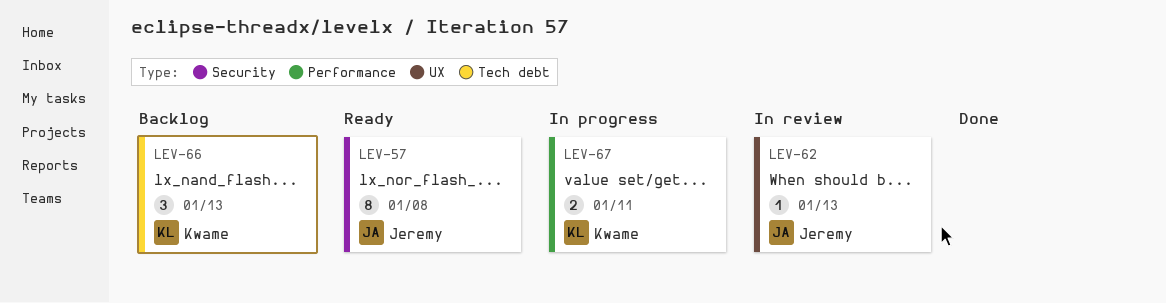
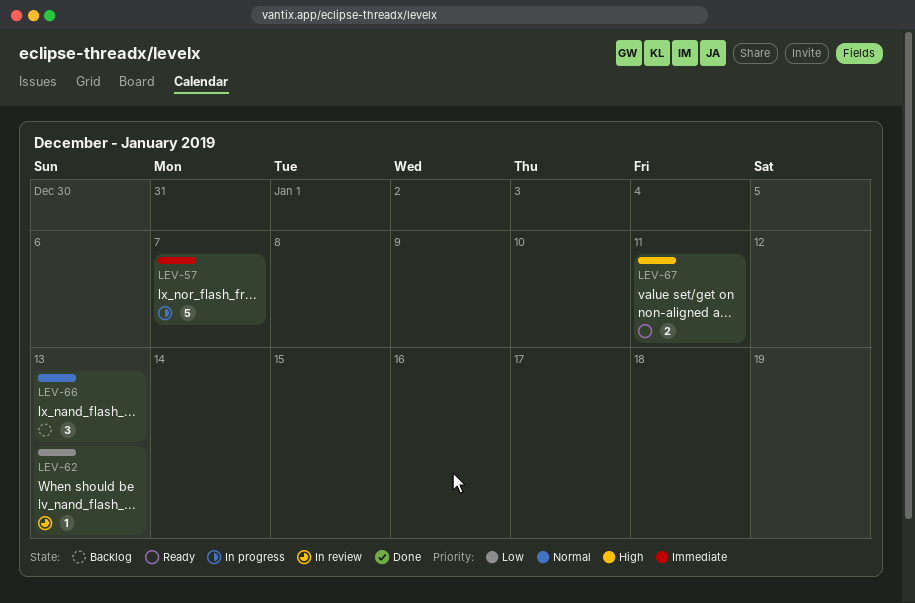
LEV-57, status: Ready -> In progress
LEV-57, estimate: 8 -> 5
LEV-57, due: Jan 8 -> Jan 7
LEV-67, status: In progress -> Ready

